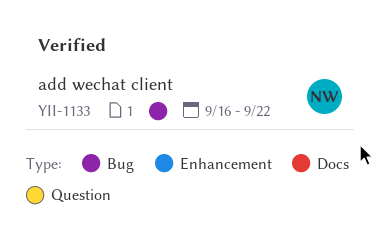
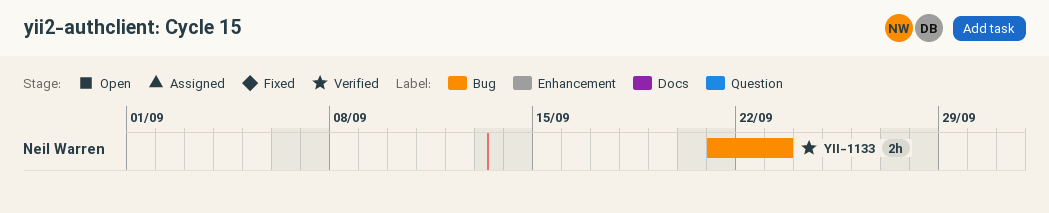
YII-1133, start: Sep 16 -> Sep 21
YII-1133, due: Sep 22 -> Sep 23

